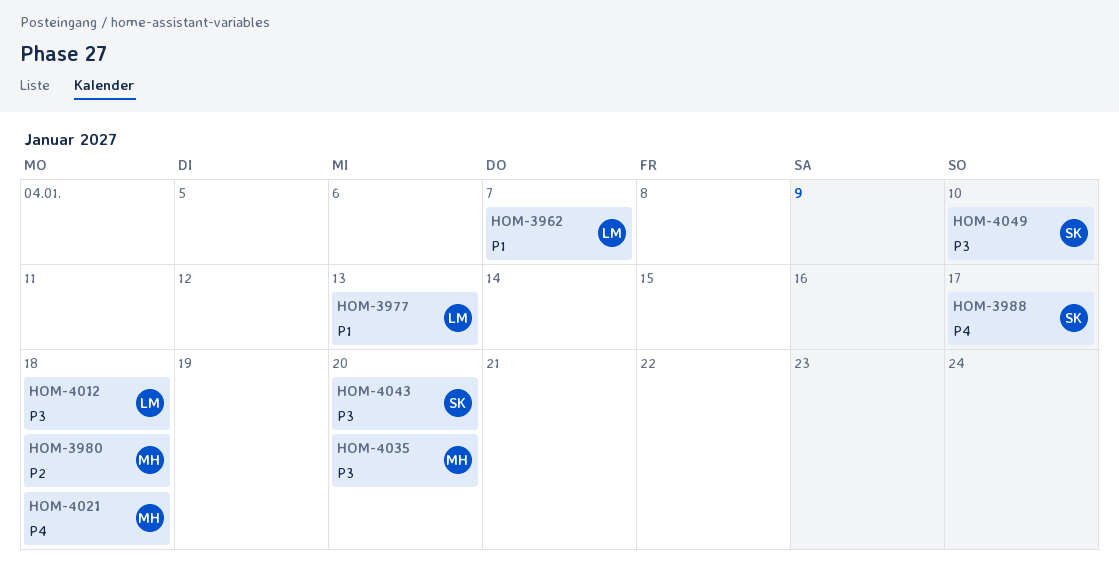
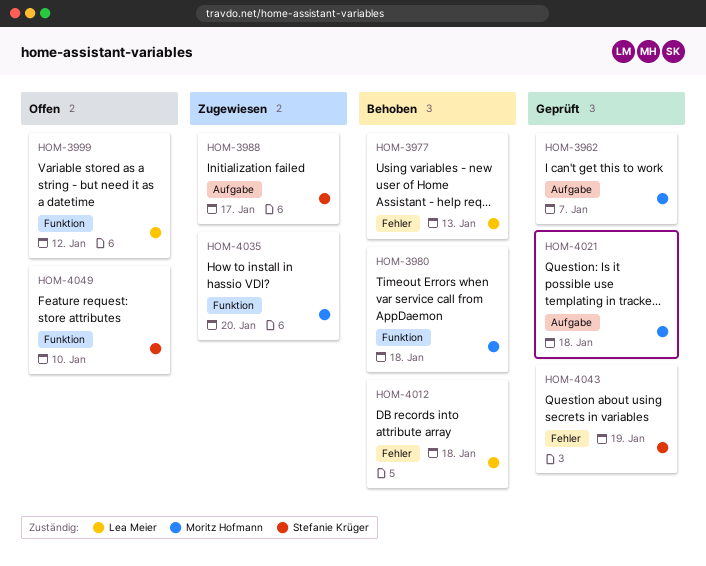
HOM-3962, owner: Lea Meier -> Moritz Hofmann
HOM-3999: none -> present
HOM-4043, due: Jan 20 -> Jan 19

